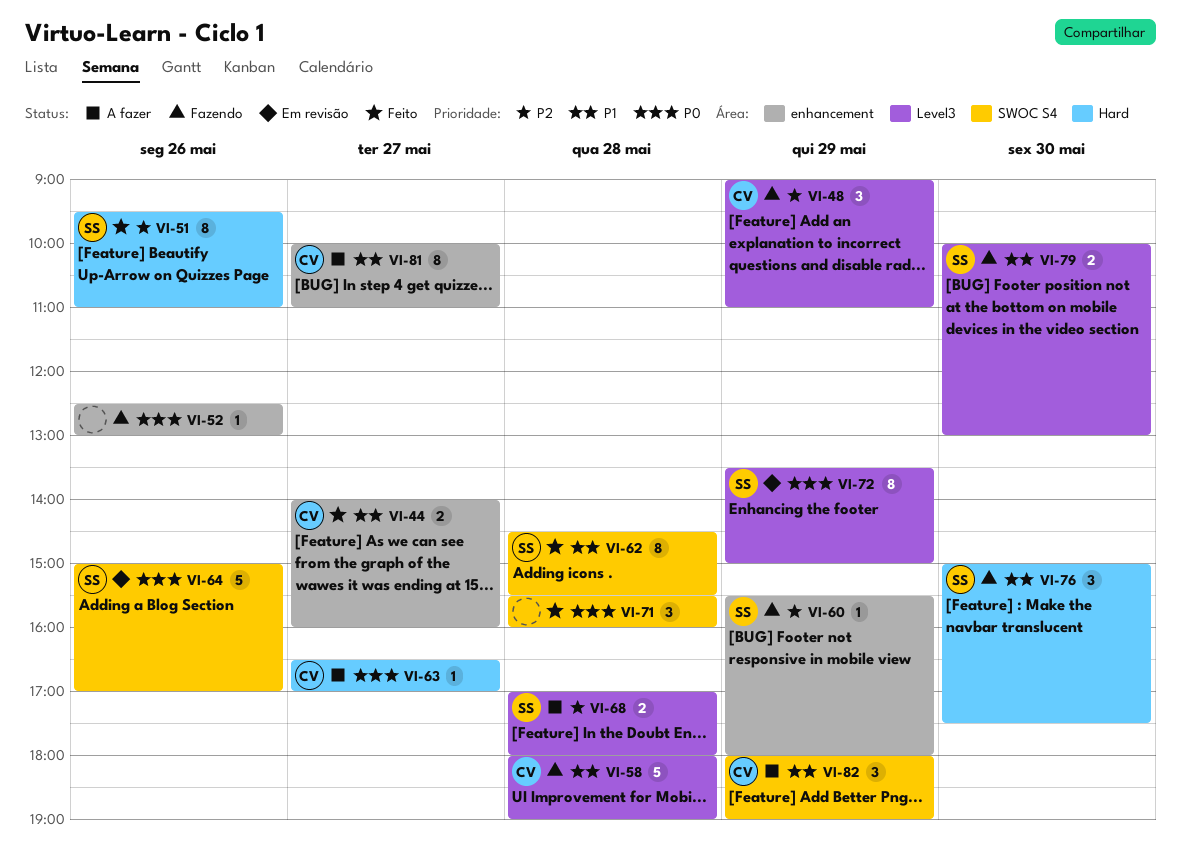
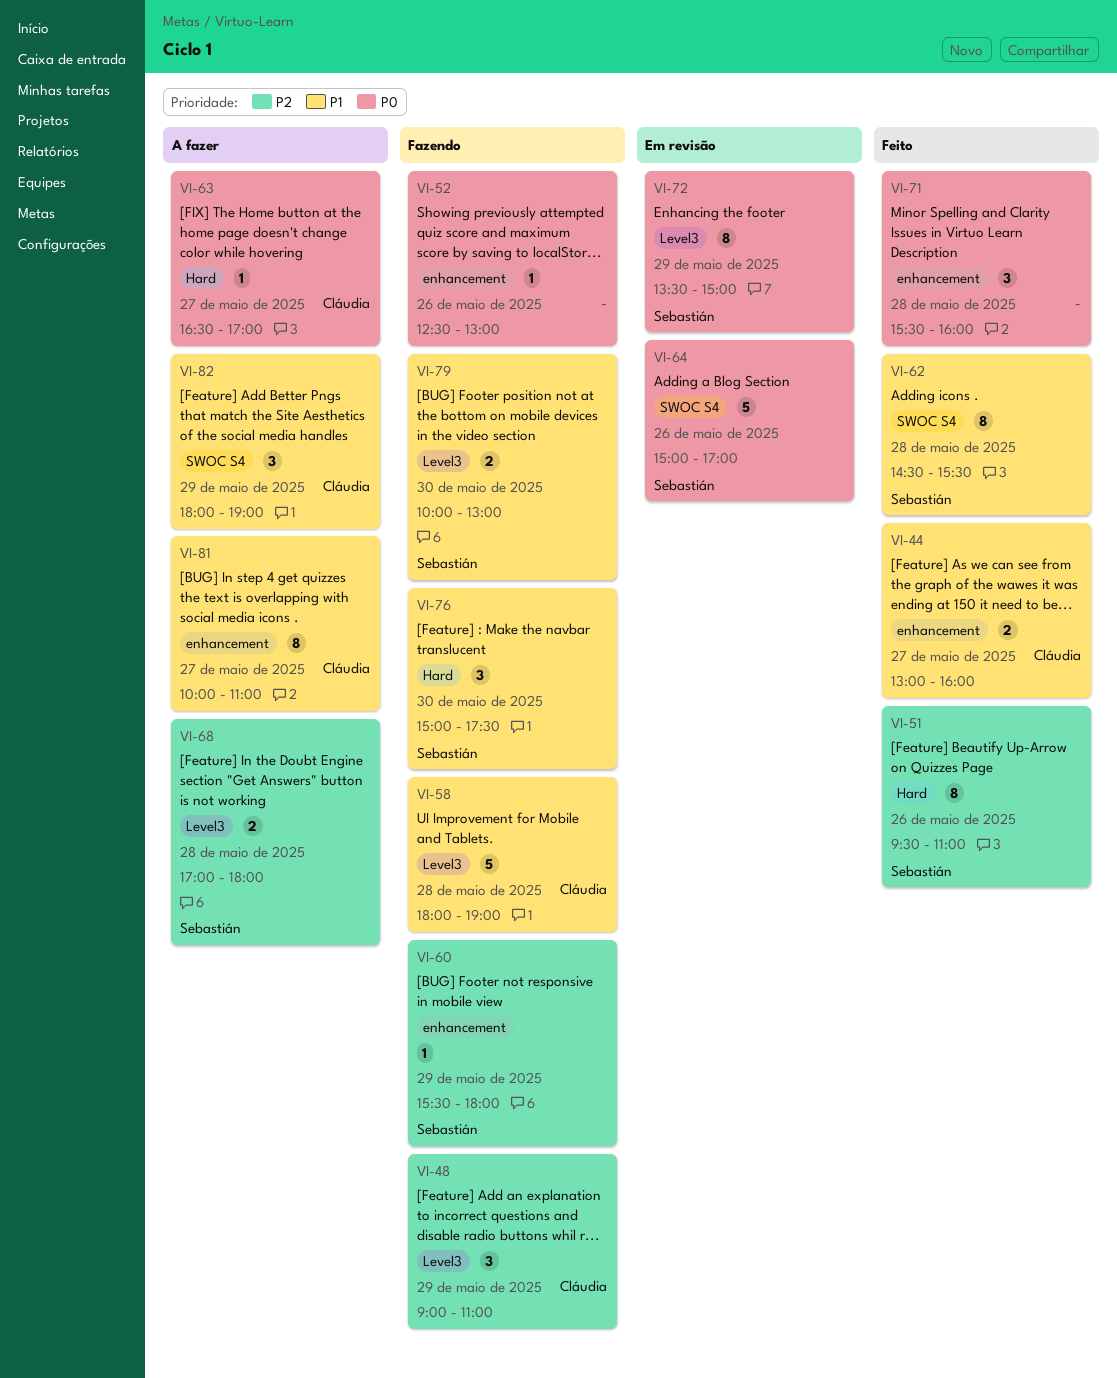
VI-44, begins: 14:00 -> 13:00
VI-71, label: SWOC S4 -> enhancement

